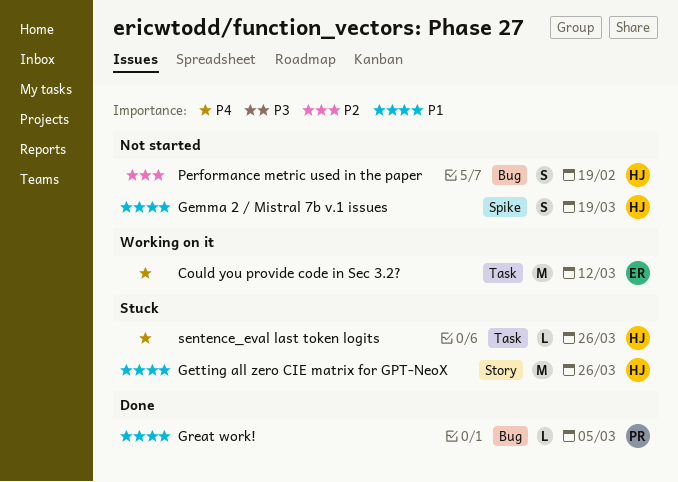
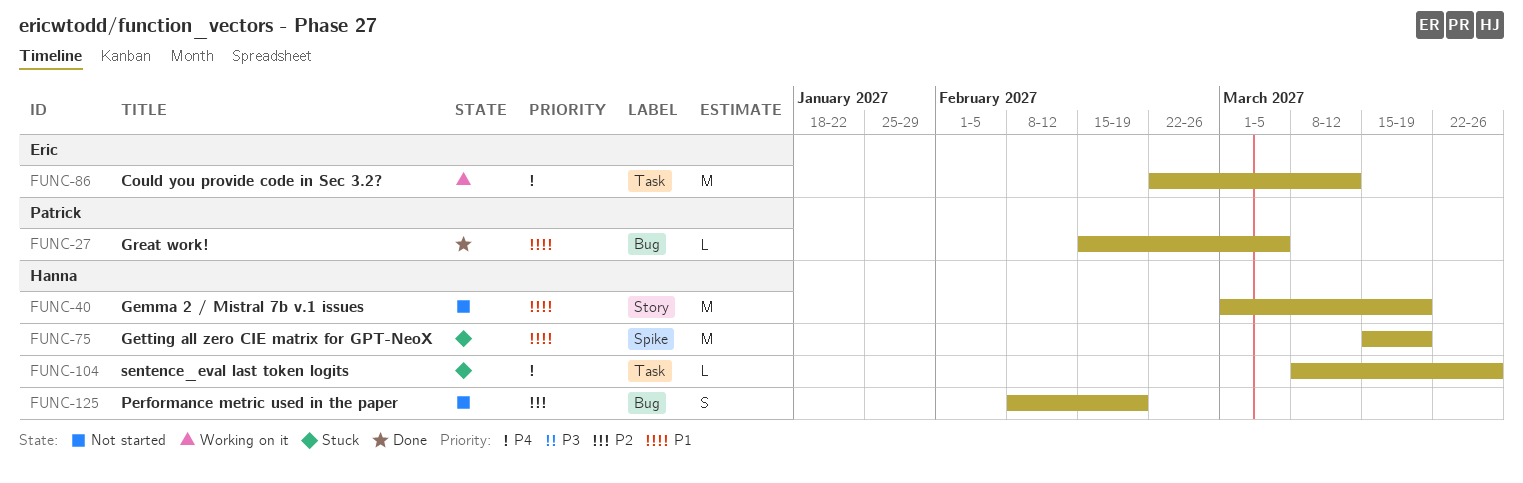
Gemma 2 / Mistral 7b v.1 issues, label: Spike -> Story
Gemma 2 / Mistral 7b v.1 issues, estimate: S -> M
Getting all zero CIE matrix for GPT-NeoX, label: Story -> Spike
Getting all zero CIE matrix for GPT-NeoX, due: Mar 26 -> Mar 19

